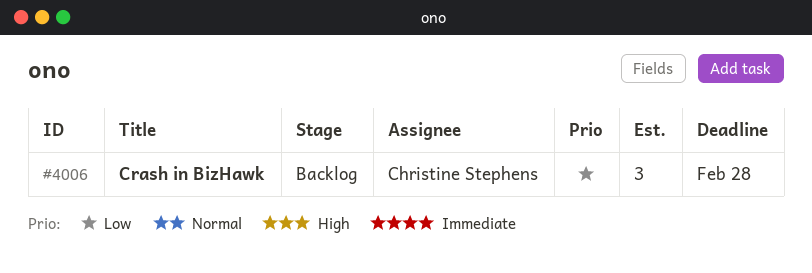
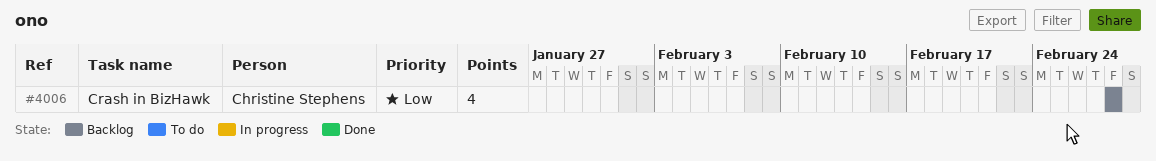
#4006, estimate: 3 -> 4

